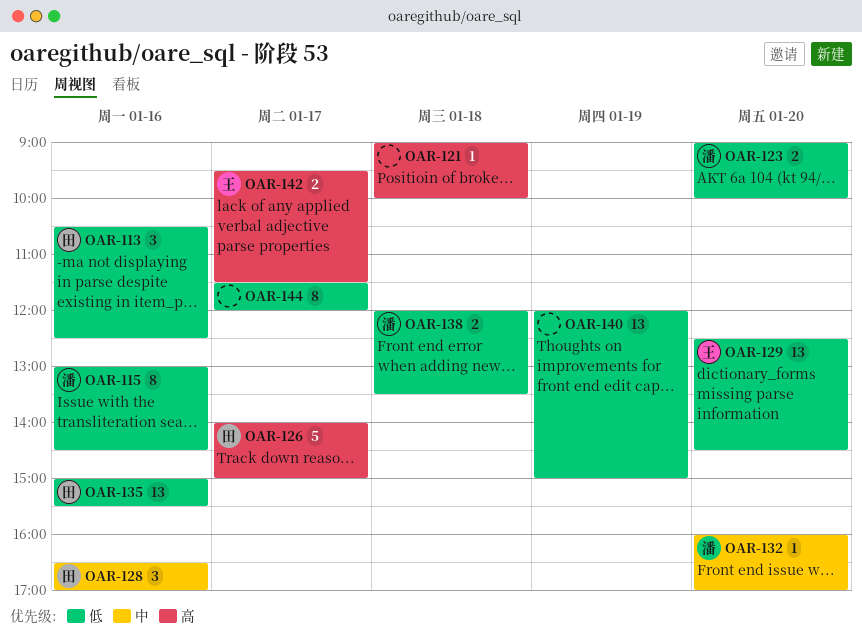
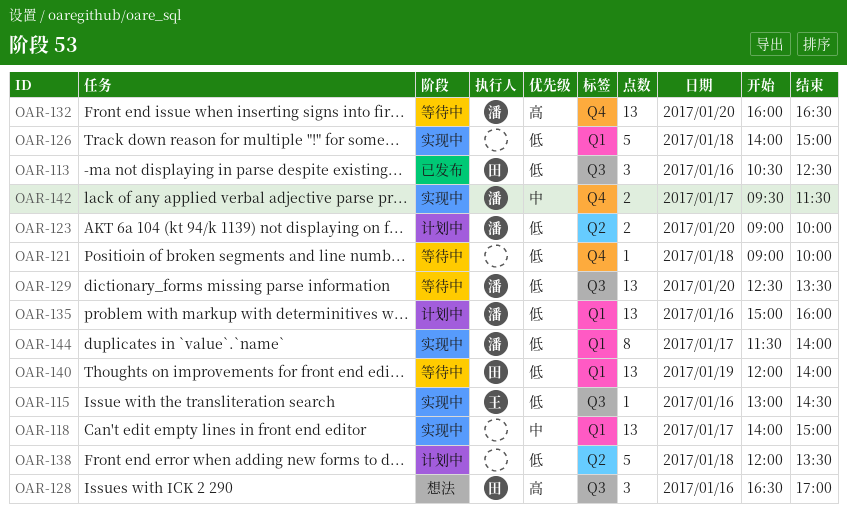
OAR-115, owner: 潘 -> 王
OAR-115, estimate: 8 -> 1
OAR-118: none -> present
OAR-121, priority: 高 -> 低
OAR-126, owner: 田 -> none
OAR-126, priority: 高 -> 低
OAR-126, day: Jan 17 -> Jan 18
OAR-128, priority: 中 -> 高
OAR-129, owner: 王 -> 潘
OAR-129, ends: 14:30 -> 13:30
OAR-132, priority: 中 -> 高
OAR-132, estimate: 1 -> 13
OAR-132, ends: 17:00 -> 16:30
OAR-135, owner: 田 -> 潘
OAR-135, ends: 15:30 -> 16:00
OAR-138, owner: 潘 -> none
OAR-138, estimate: 2 -> 5
OAR-140, owner: none -> 田
OAR-140, ends: 15:00 -> 14:00
OAR-142, owner: 王 -> 潘
OAR-142, priority: 高 -> 中
OAR-144, owner: none -> 潘
OAR-144, ends: 12:00 -> 14:00

